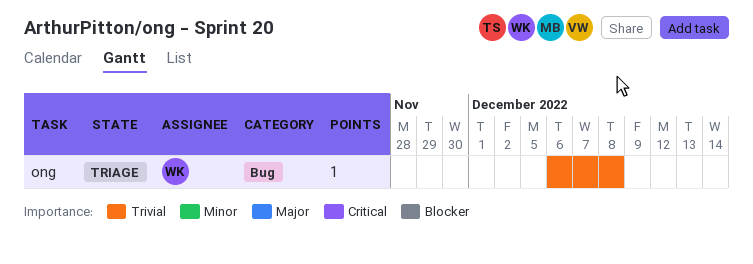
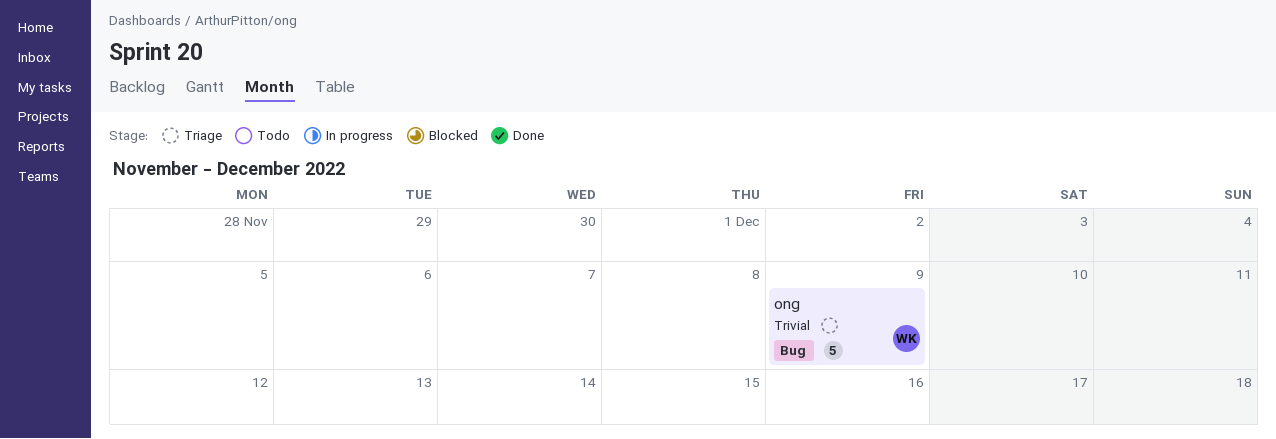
ong, estimate: 1 -> 5
ong, due: Dec 8 -> Dec 9

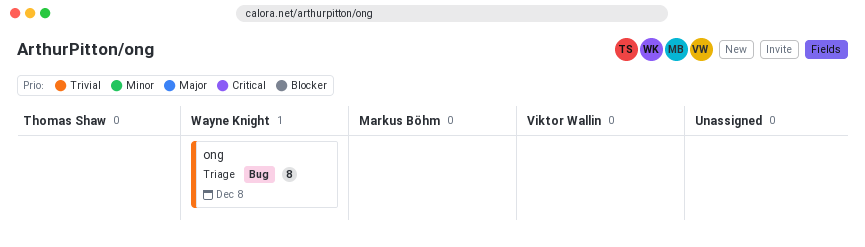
ong, estimate: 5 -> 8
ong, due: Dec 9 -> Dec 8

